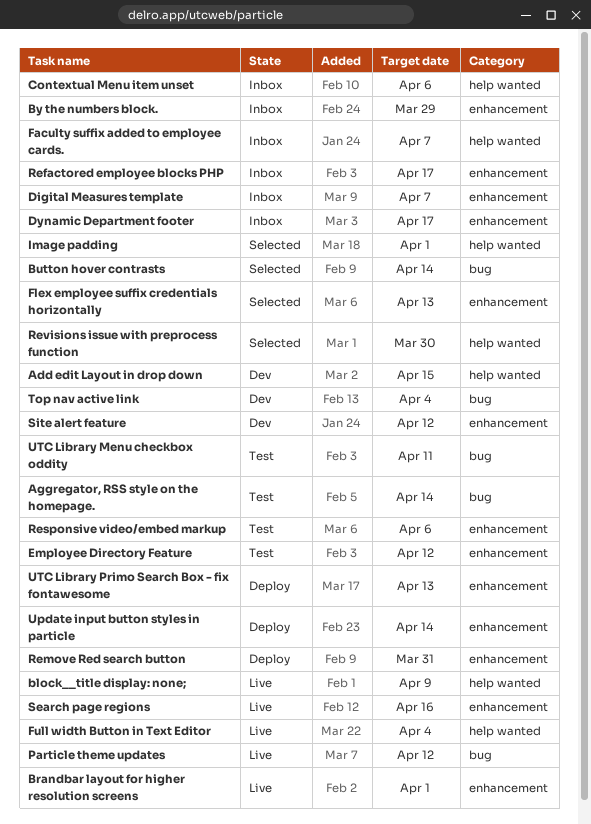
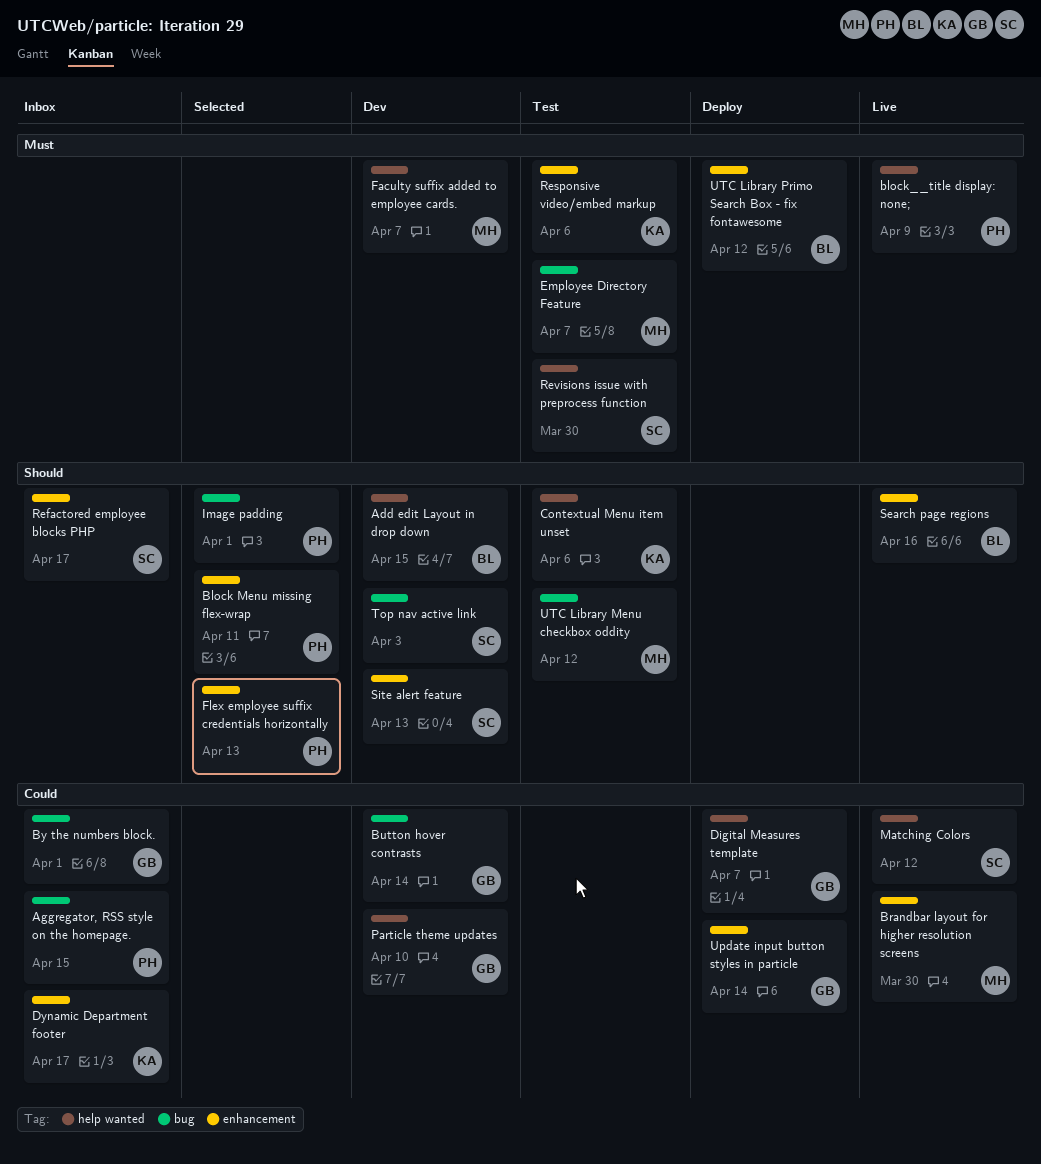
Aggregator, RSS style on the homepage., status: Test -> Inbox
Aggregator, RSS style on the homepage., due: Apr 14 -> Apr 15
Block Menu missing flex-wrap: none -> present
Brandbar layout for higher resolution screens, due: Apr 1 -> Mar 30
Button hover contrasts, status: Selected -> Dev
By the numbers block., label: enhancement -> bug
By the numbers block., due: Mar 29 -> Apr 1
Contextual Menu item unset, status: Inbox -> Test
Digital Measures template, status: Inbox -> Deploy
Digital Measures template, label: enhancement -> help wanted
Employee Directory Feature, label: enhancement -> bug
Employee Directory Feature, due: Apr 12 -> Apr 7
Faculty suffix added to employee cards., status: Inbox -> Dev
Full width Button in Text Editor: present -> none
Image padding, label: help wanted -> bug
Matching Colors: none -> present
Particle theme updates, status: Live -> Dev
Particle theme updates, label: bug -> help wanted
Particle theme updates, due: Apr 12 -> Apr 10
Remove Red search button: present -> none
Revisions issue with preprocess function, status: Selected -> Test
Site alert feature, due: Apr 12 -> Apr 13
Top nav active link, due: Apr 4 -> Apr 3
UTC Library Menu checkbox oddity, due: Apr 11 -> Apr 12
UTC Library Primo Search Box - fix fontawesome, due: Apr 13 -> Apr 12

